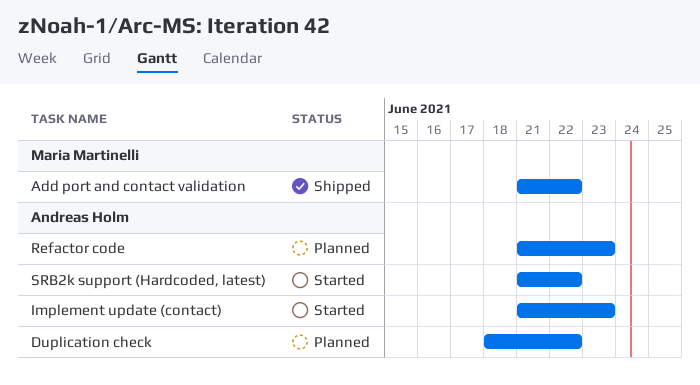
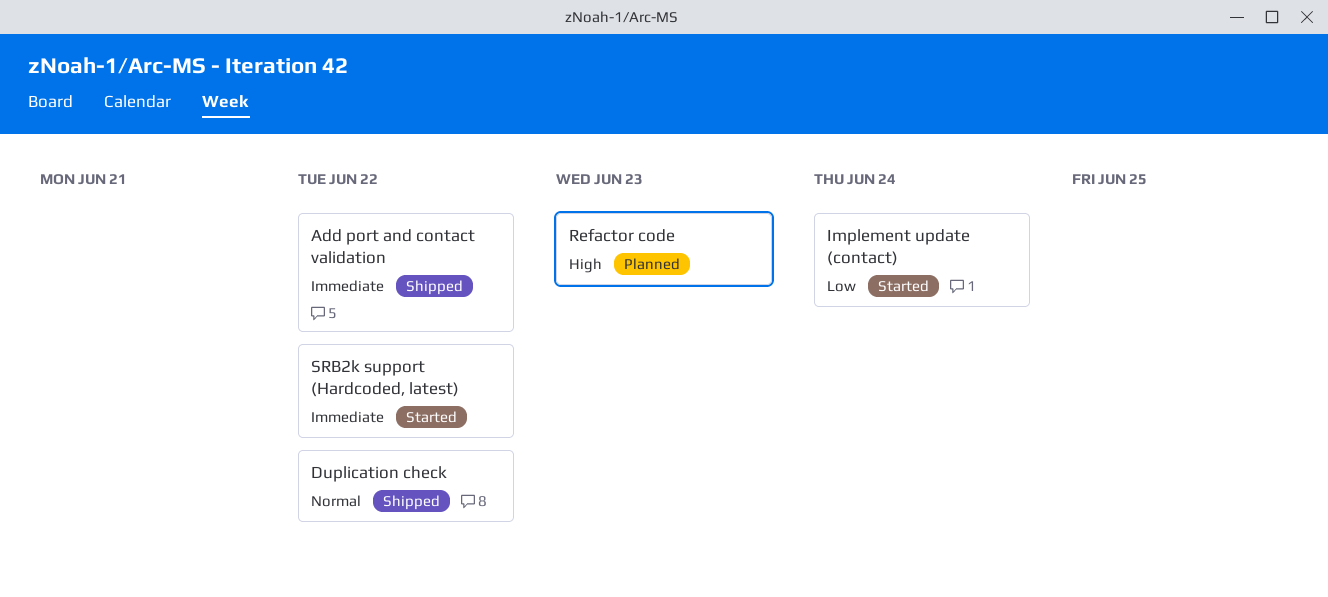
Duplication check, status: Planned -> Shipped
Implement update (contact), due: Jun 23 -> Jun 24

